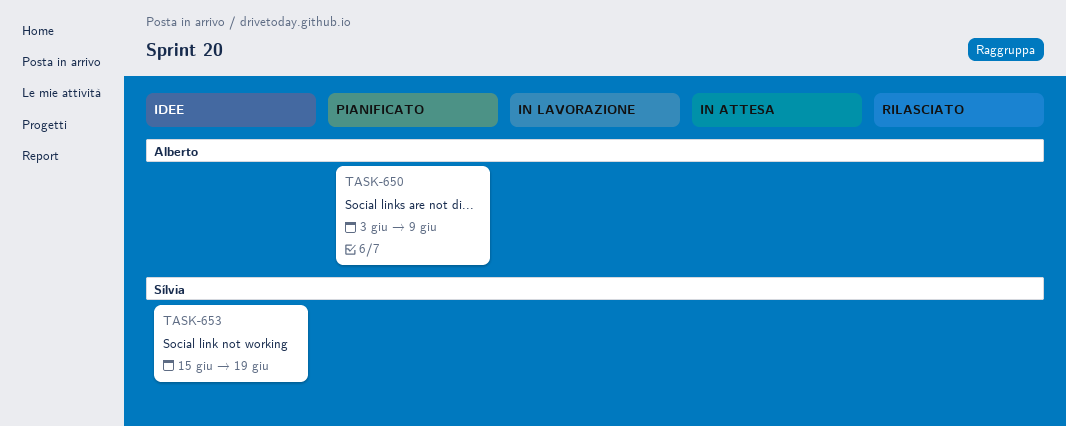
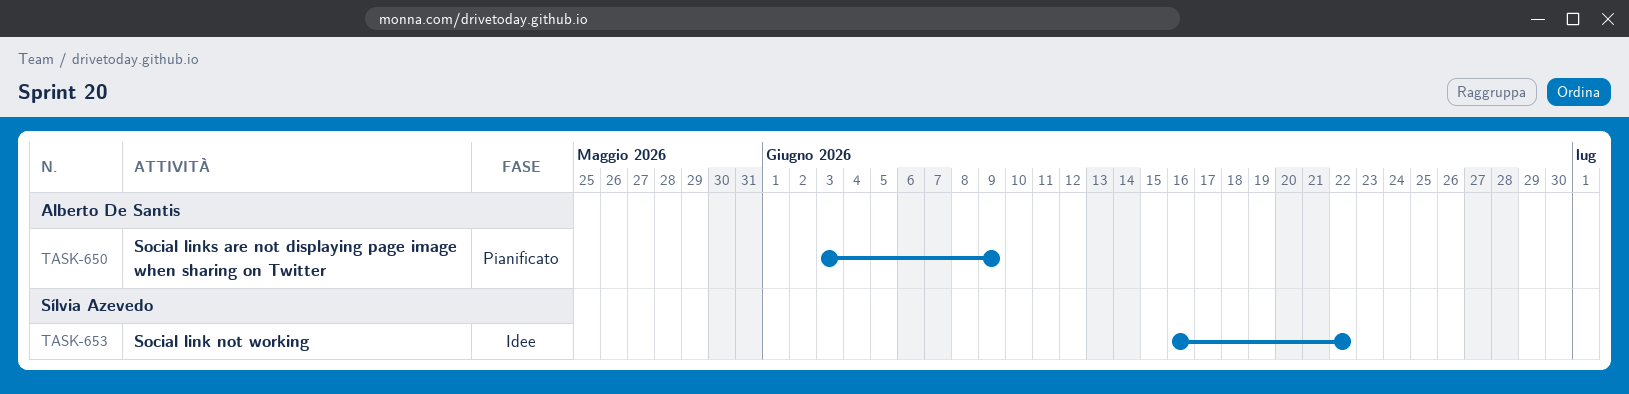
TASK-653, start: Jun 15 -> Jun 16
TASK-653, due: Jun 19 -> Jun 22

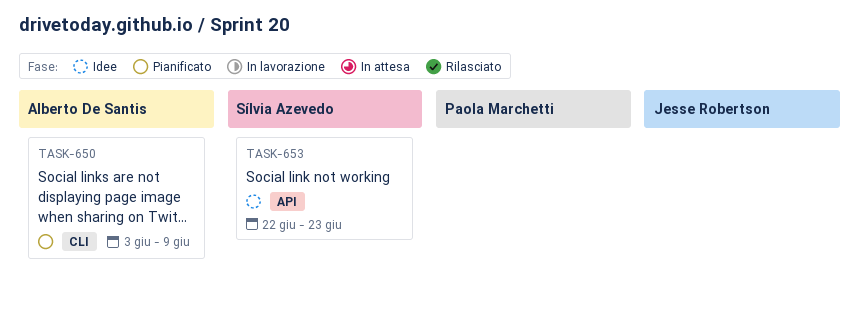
TASK-653, start: Jun 16 -> Jun 22
TASK-653, due: Jun 22 -> Jun 23

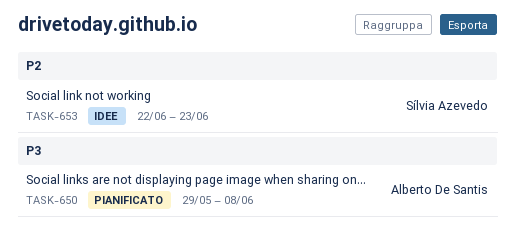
TASK-650, start: Jun 3 -> May 29
TASK-650, due: Jun 9 -> Jun 8

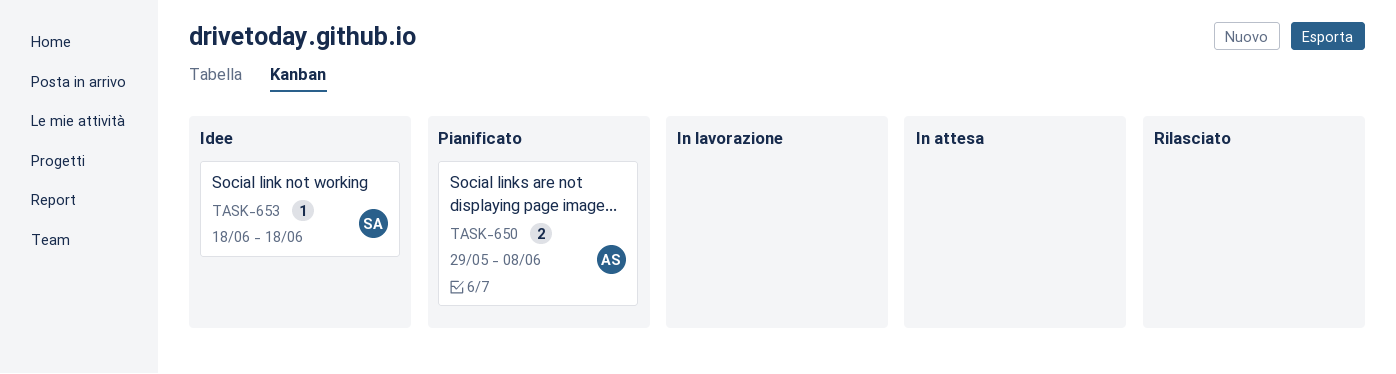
TASK-653, start: Jun 22 -> Jun 18
TASK-653, due: Jun 23 -> Jun 18

